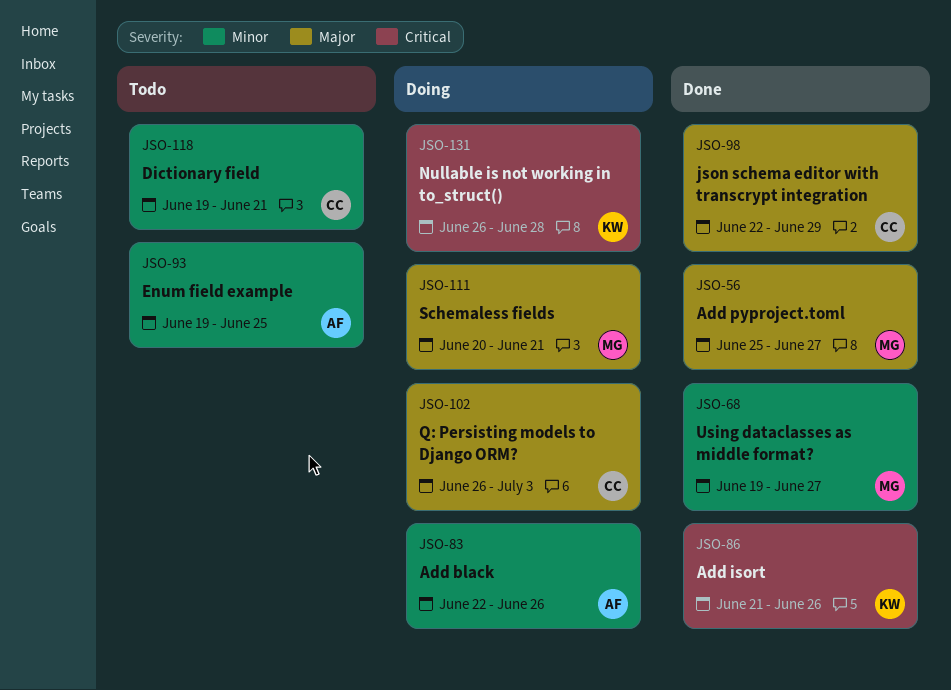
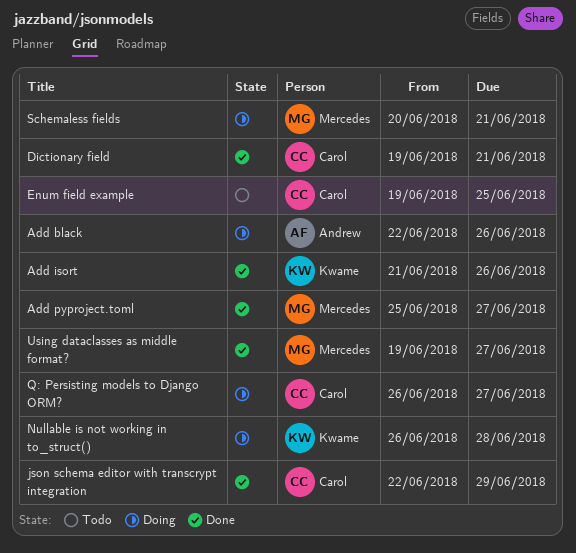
Dictionary field, status: Todo -> Done
Enum field example, owner: Andrew -> Carol
Q: Persisting models to Django ORM?, due: Jul 3 -> Jun 27

